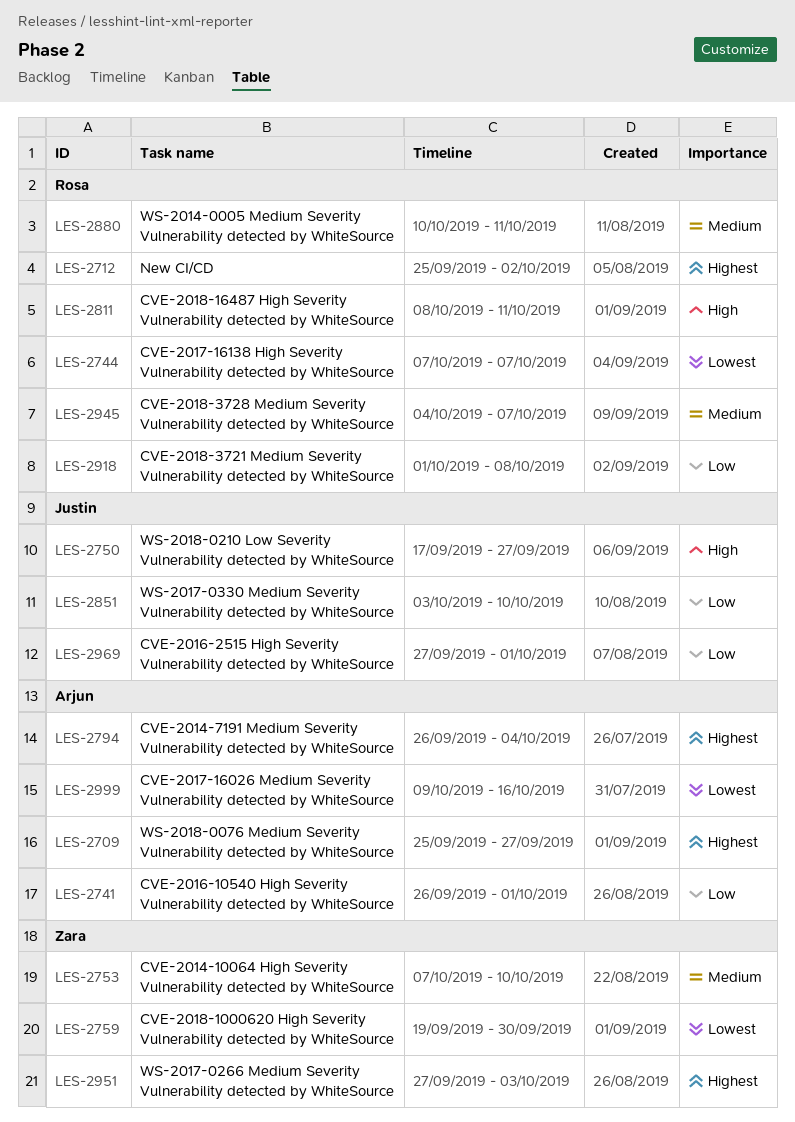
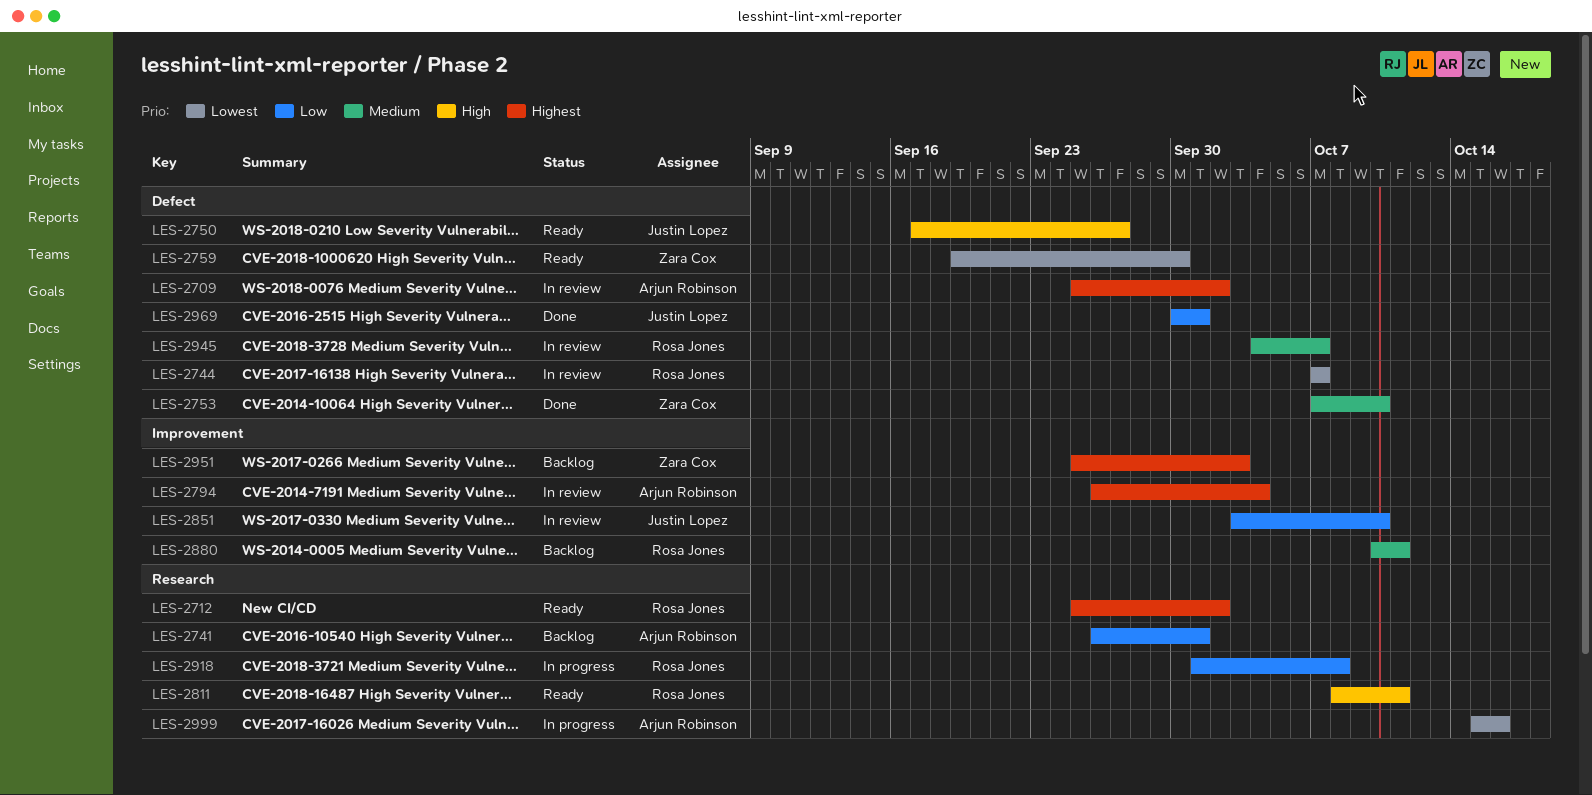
LES-2709, due: Sep 27 -> Oct 2
LES-2951, start: Sep 27 -> Sep 25
LES-2969, start: Sep 27 -> Sep 30
LES-2999, start: Oct 9 -> Oct 15

